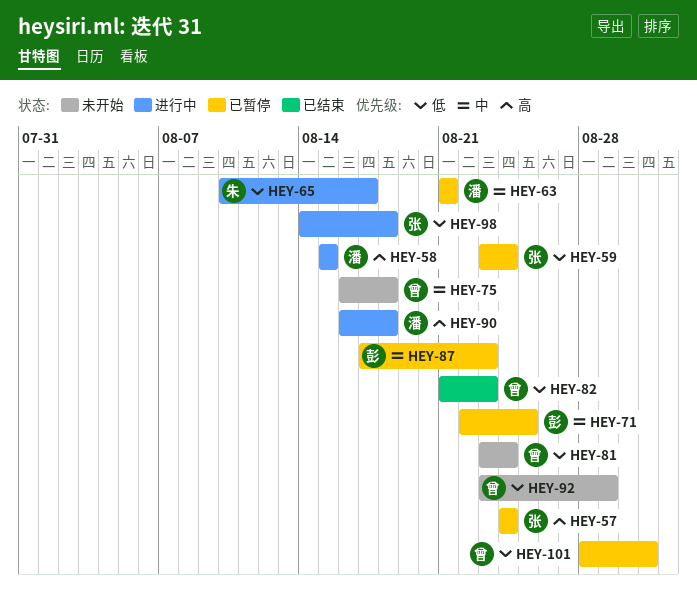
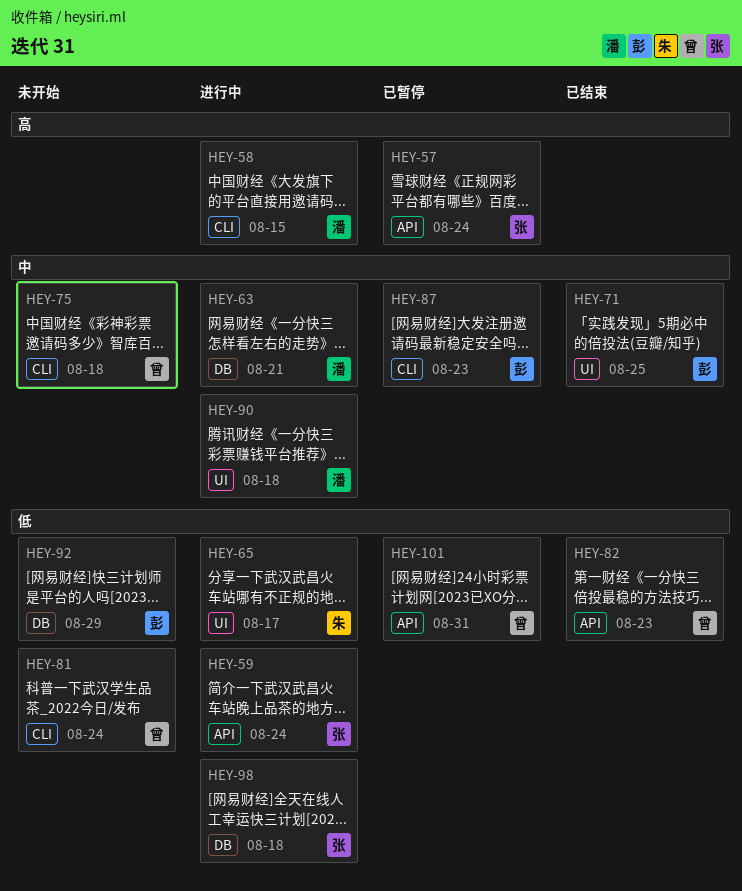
HEY-59, status: 已暂停 -> 进行中
HEY-63, status: 已暂停 -> 进行中
HEY-71, status: 已暂停 -> 已结束
HEY-90, priority: 高 -> 中
HEY-92, owner: 曾 -> 彭

